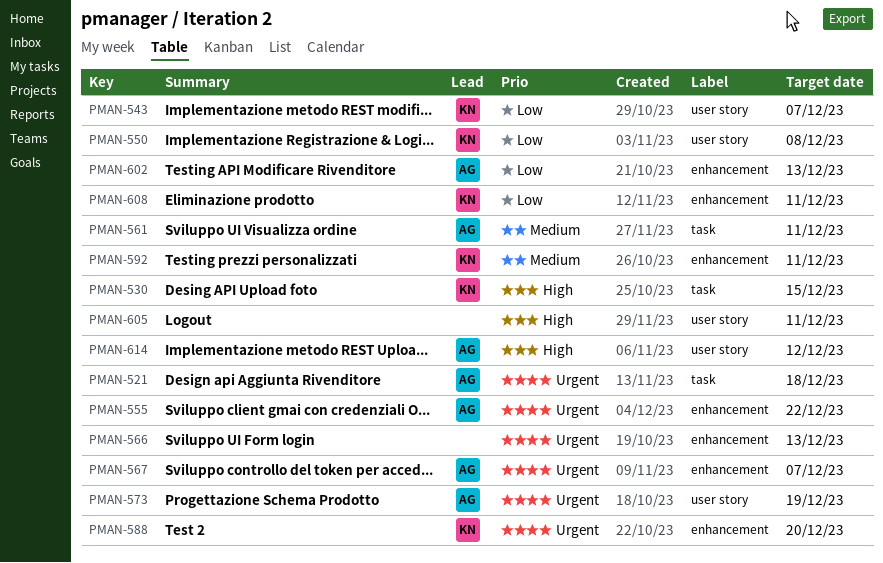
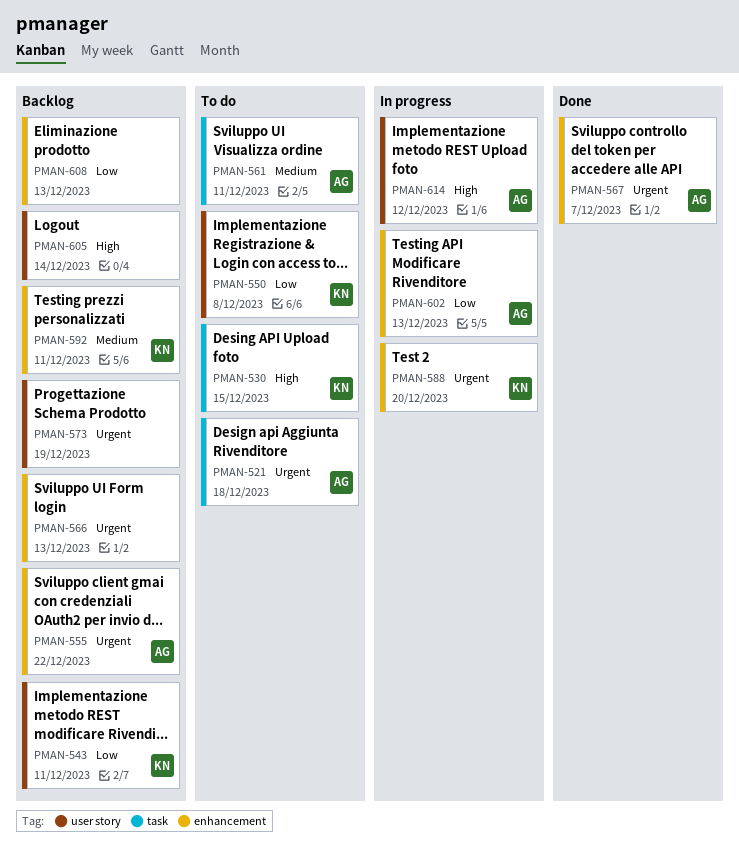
PMAN-543, due: Dec 7 -> Dec 11
PMAN-573, owner: AG -> none
PMAN-605, due: Dec 11 -> Dec 14
PMAN-608, owner: KN -> none
PMAN-608, due: Dec 11 -> Dec 13

